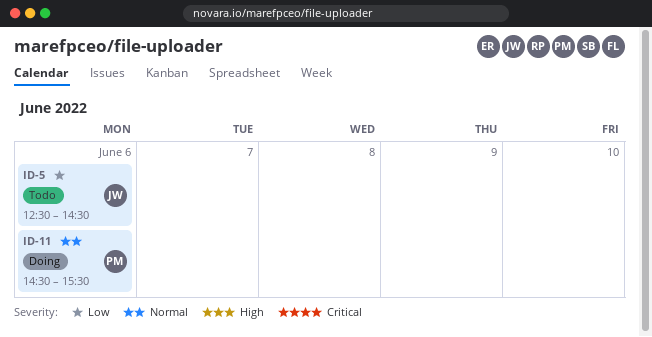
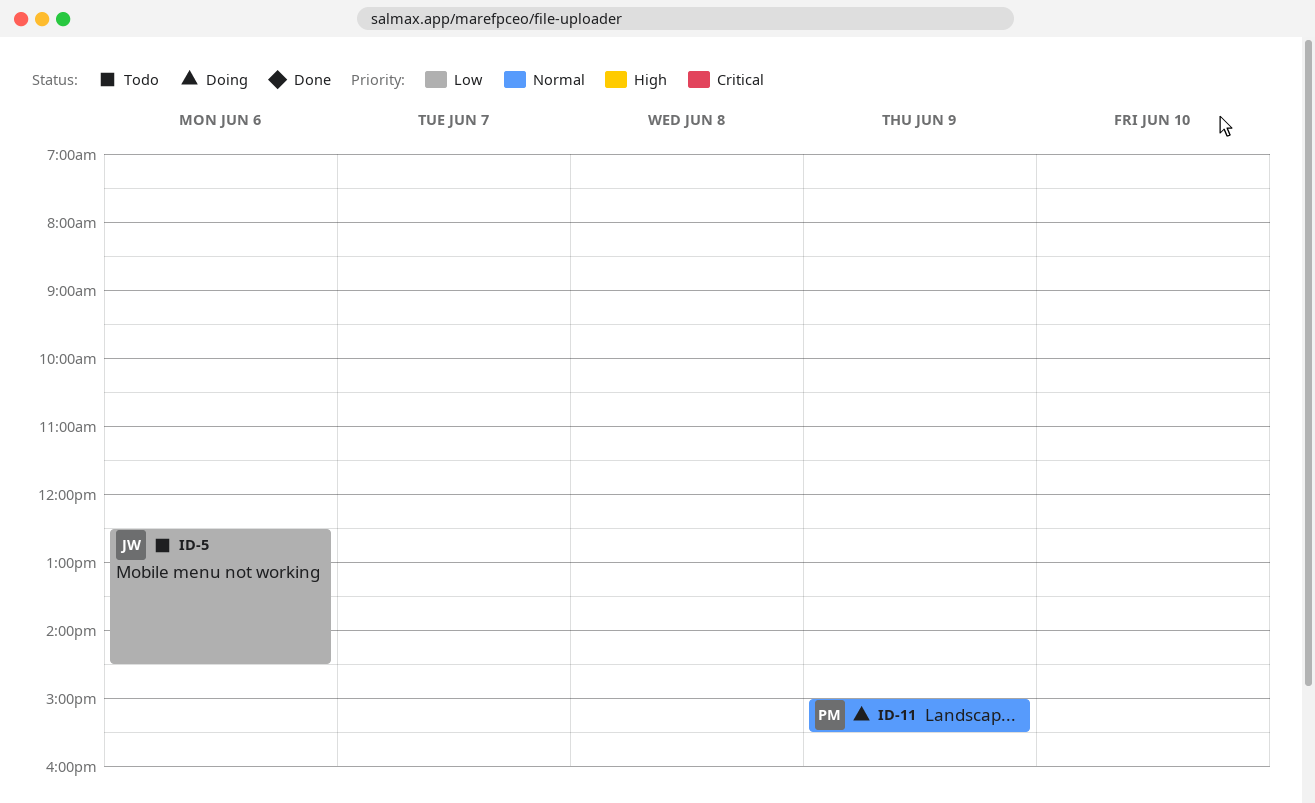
ID-11, day: Jun 6 -> Jun 9
ID-11, begins: 14:30 -> 15:00

